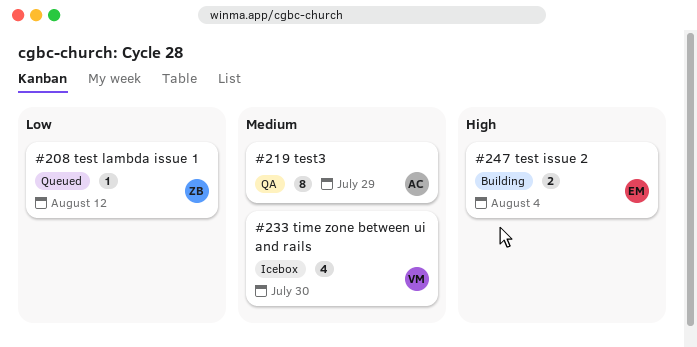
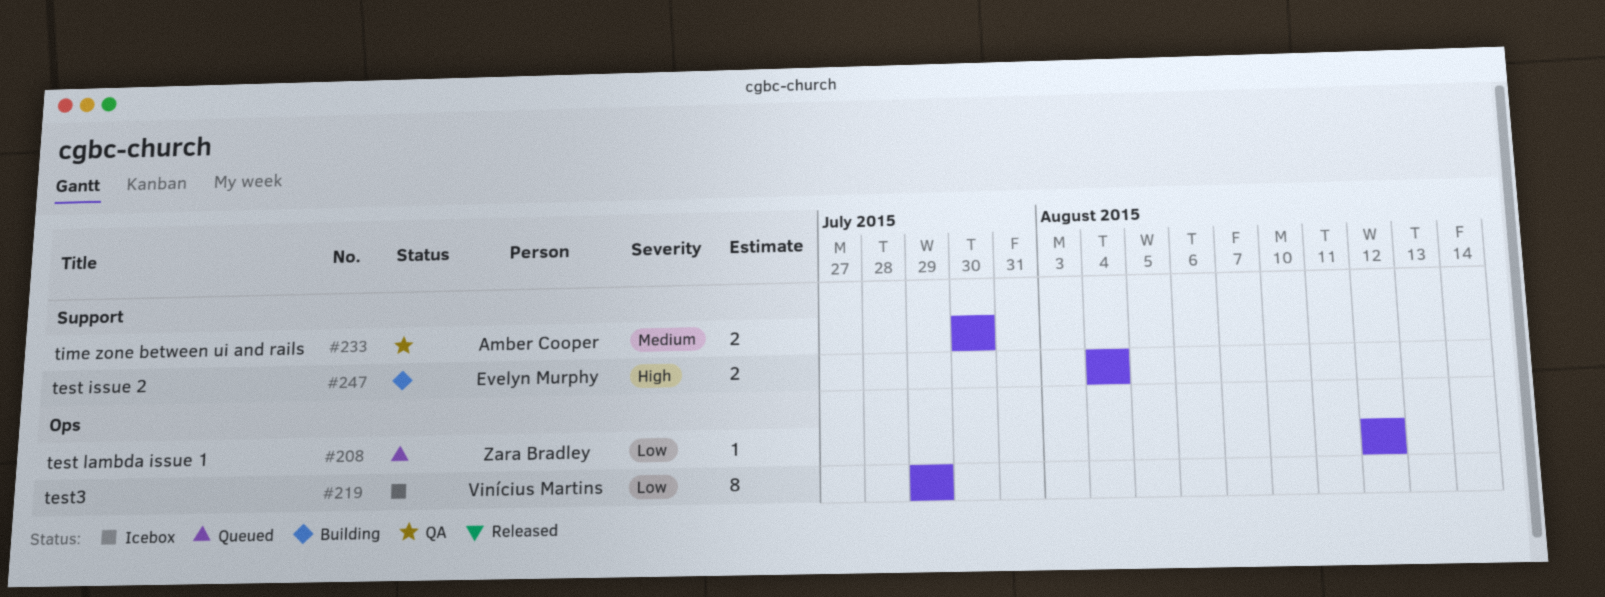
#219, status: QA -> Icebox
#219, owner: Amber Cooper -> Vinícius Martins
#219, priority: Medium -> Low
#233, status: Icebox -> QA
#233, owner: Vinícius Martins -> Amber Cooper
#233, estimate: 4 -> 2

